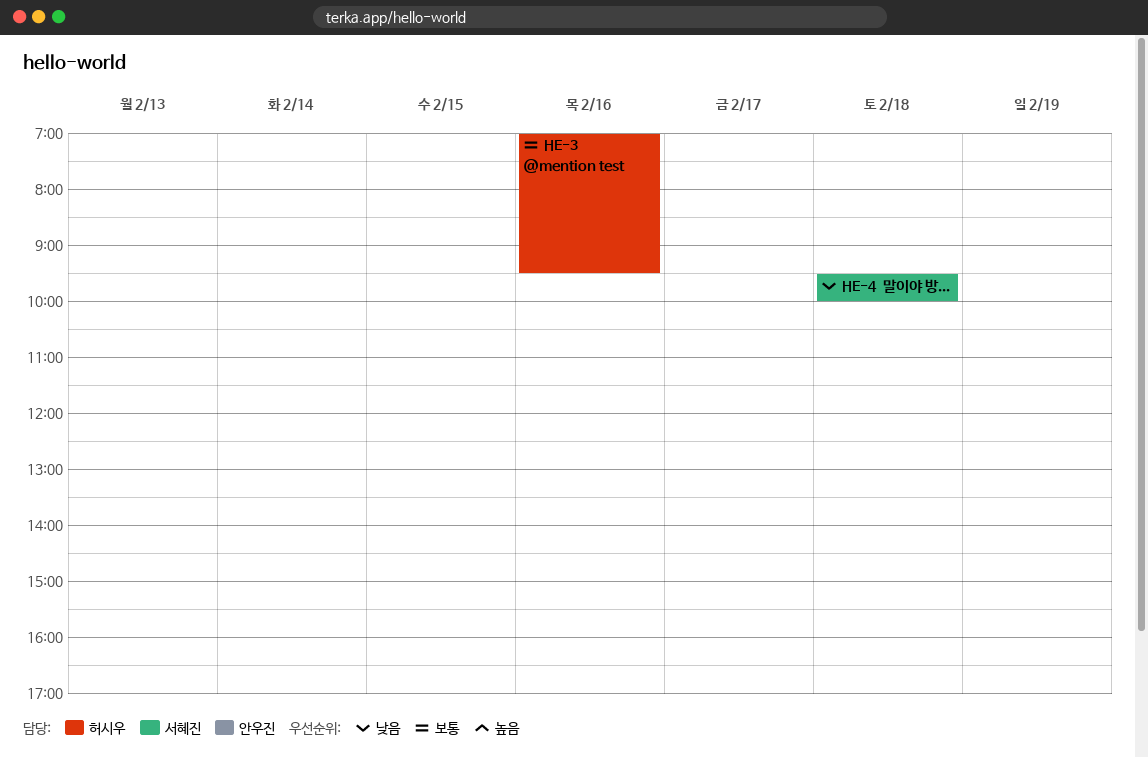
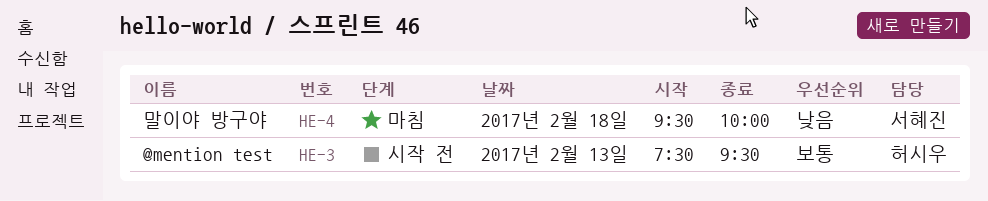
HE-3, day: Feb 16 -> Feb 13
HE-3, begins: 07:00 -> 07:30

